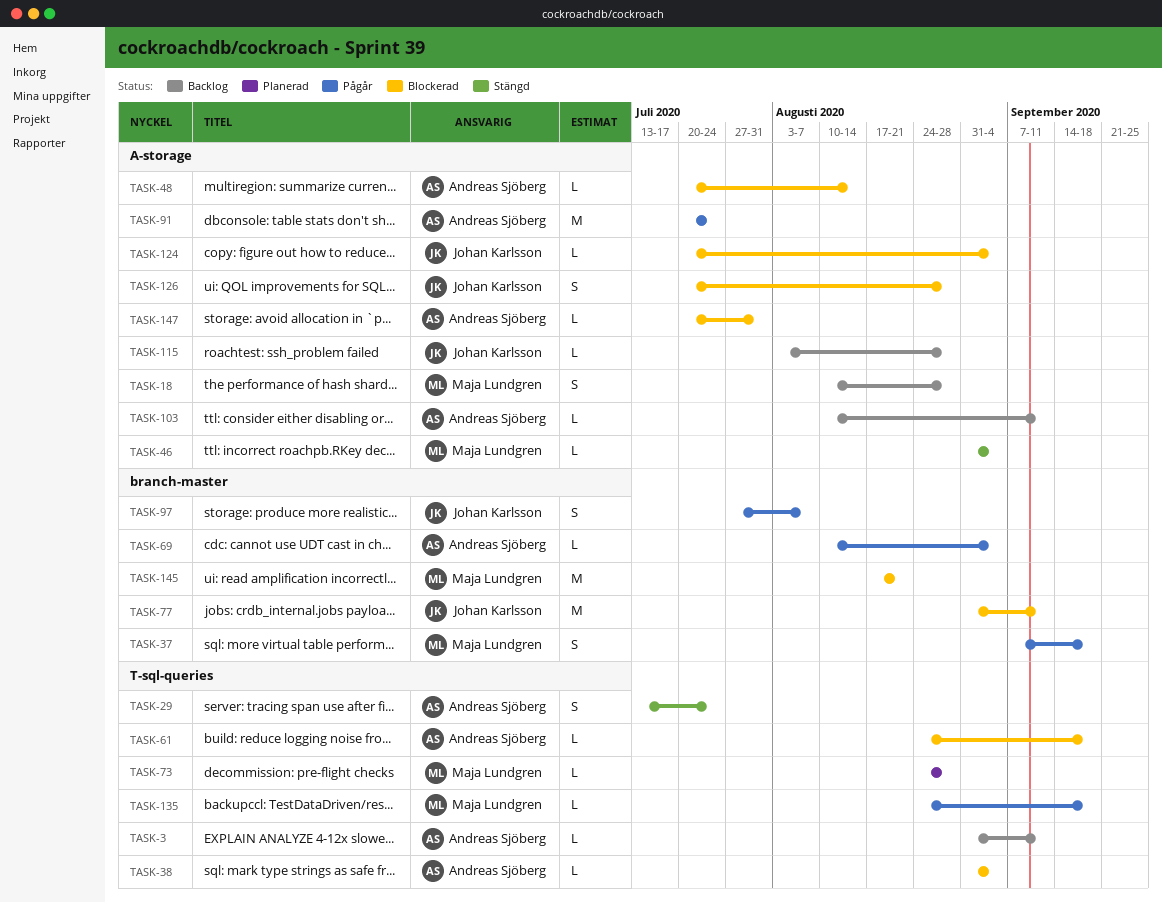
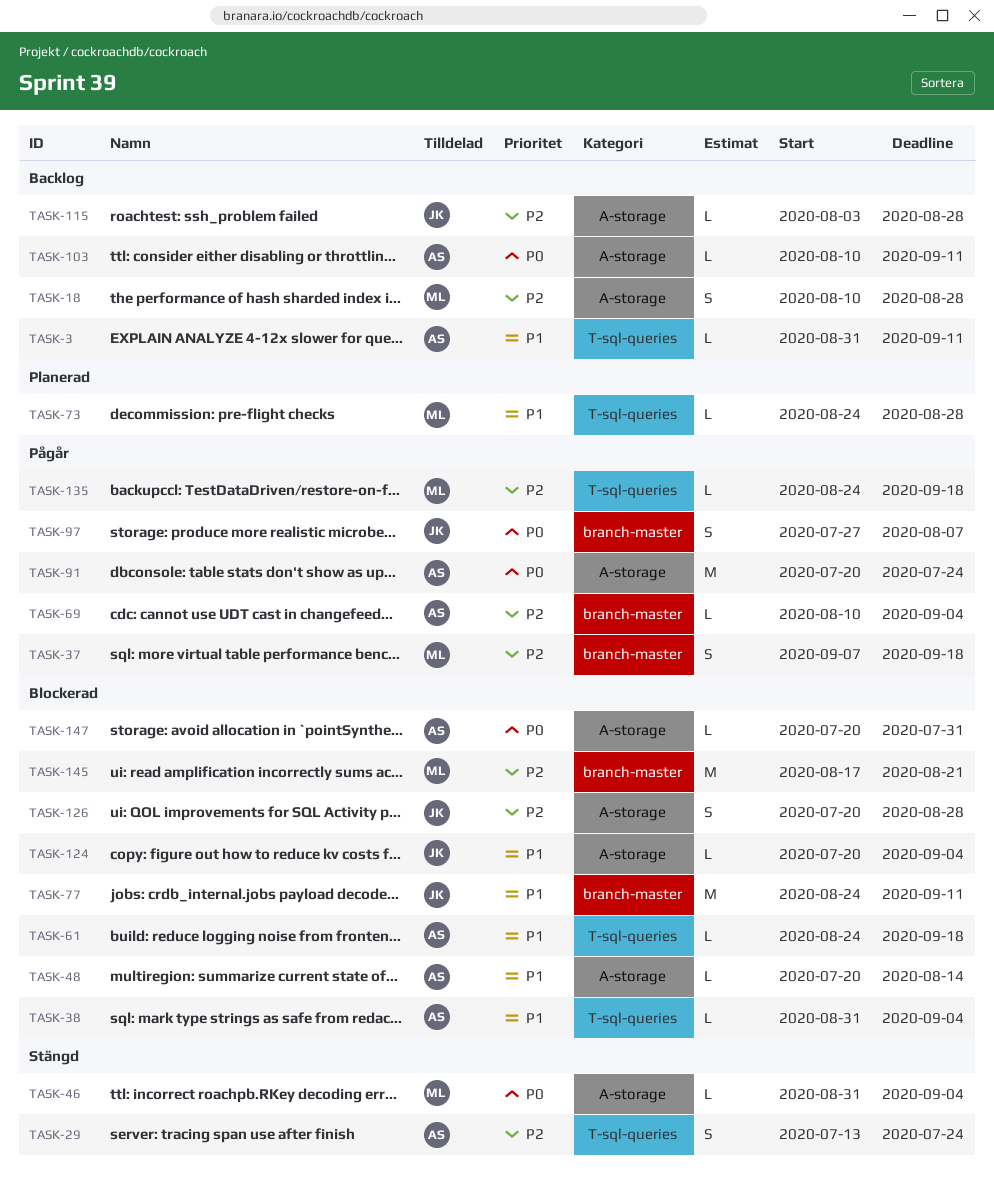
TASK-77, start: Aug 31 -> Aug 24

